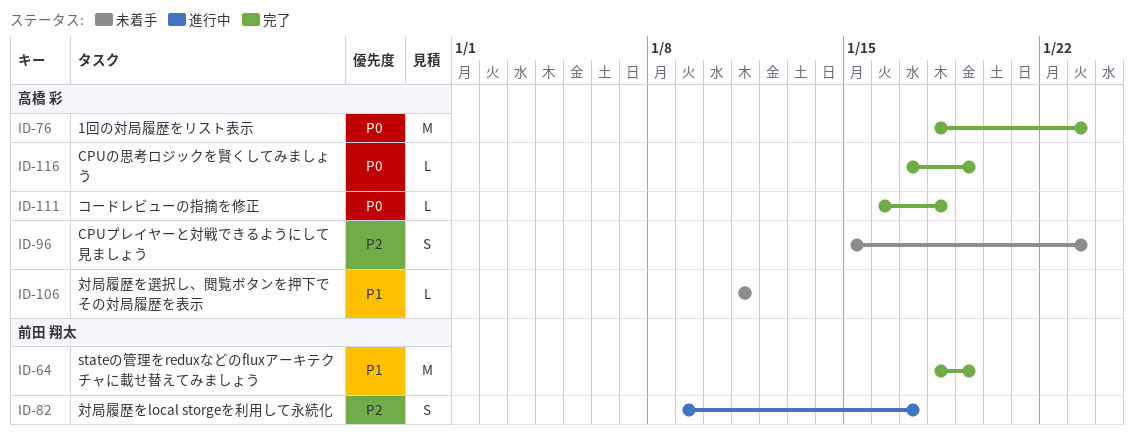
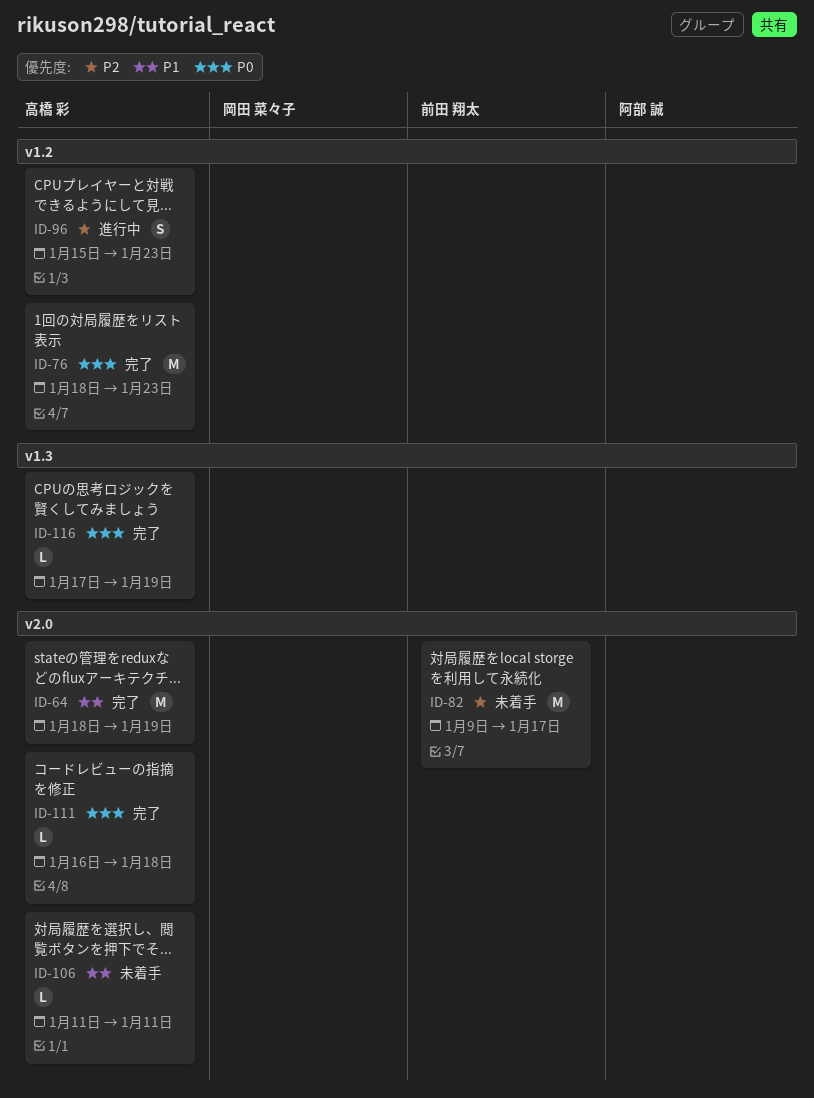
ID-64, owner: 前田 翔太 -> 高橋 彩
ID-82, status: 進行中 -> 未着手
ID-82, estimate: S -> M
ID-96, status: 未着手 -> 進行中

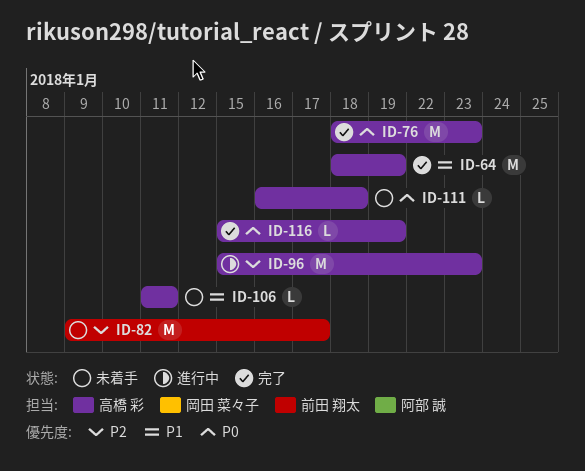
ID-96, estimate: S -> M
ID-111, status: 完了 -> 未着手
ID-116, start: Jan 17 -> Jan 15

